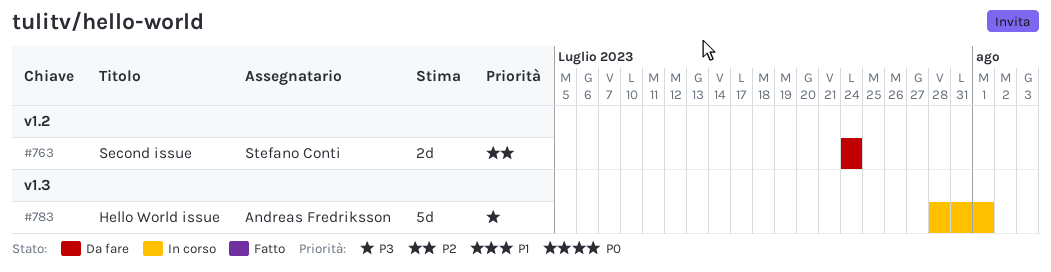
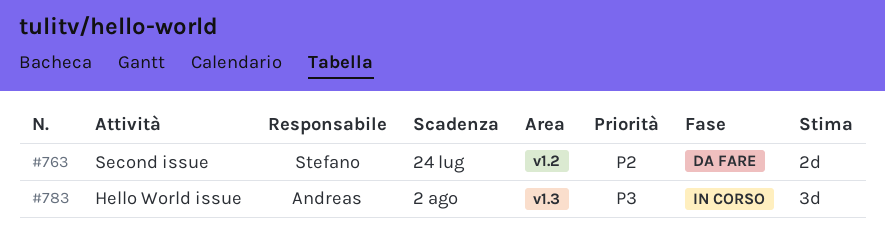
#783, estimate: 5d -> 3d
#783, due: Aug 1 -> Aug 2

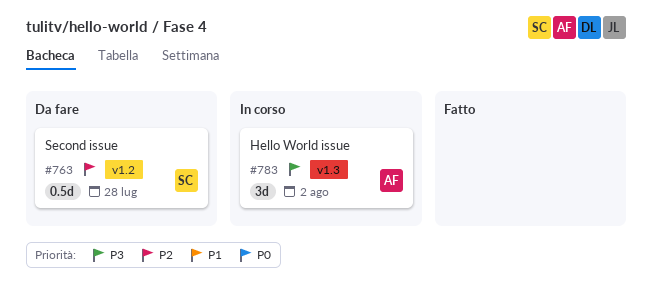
#763, estimate: 2d -> 0.5d
#763, due: Jul 24 -> Jul 28

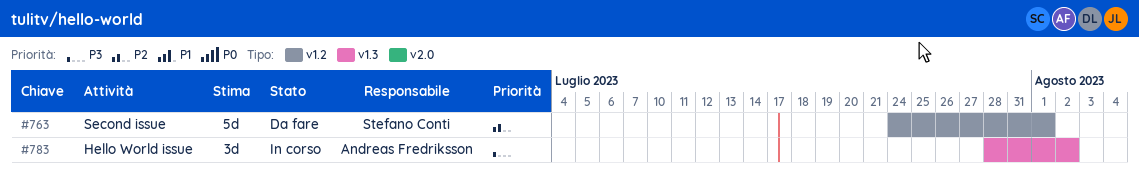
#763, estimate: 0.5d -> 5d
#763, due: Jul 28 -> Aug 1

